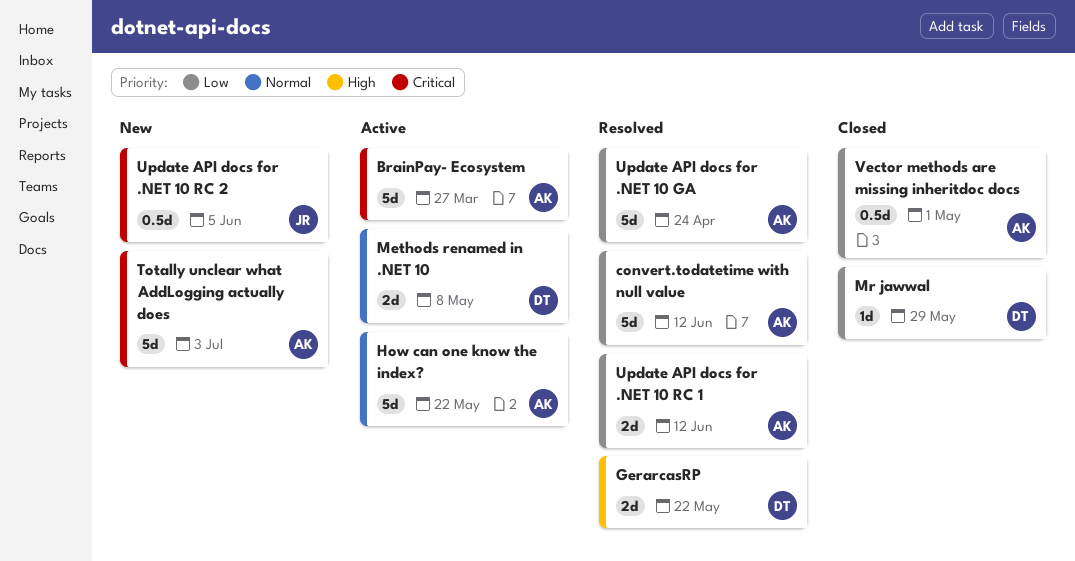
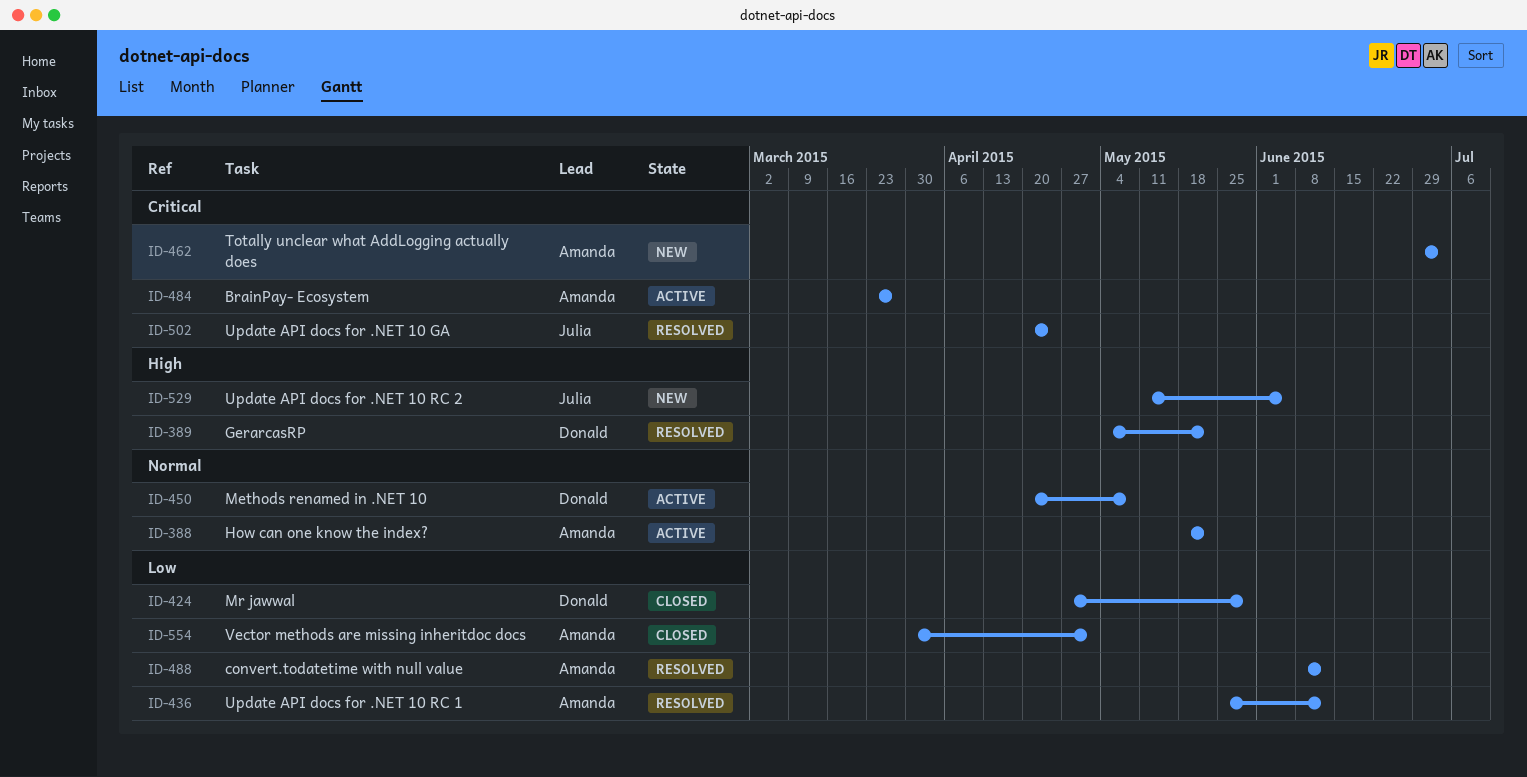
Update API docs for .NET 10 GA, owner: Amanda -> Julia
Update API docs for .NET 10 GA, priority: Low -> Critical
Update API docs for .NET 10 RC 2, priority: Critical -> High

